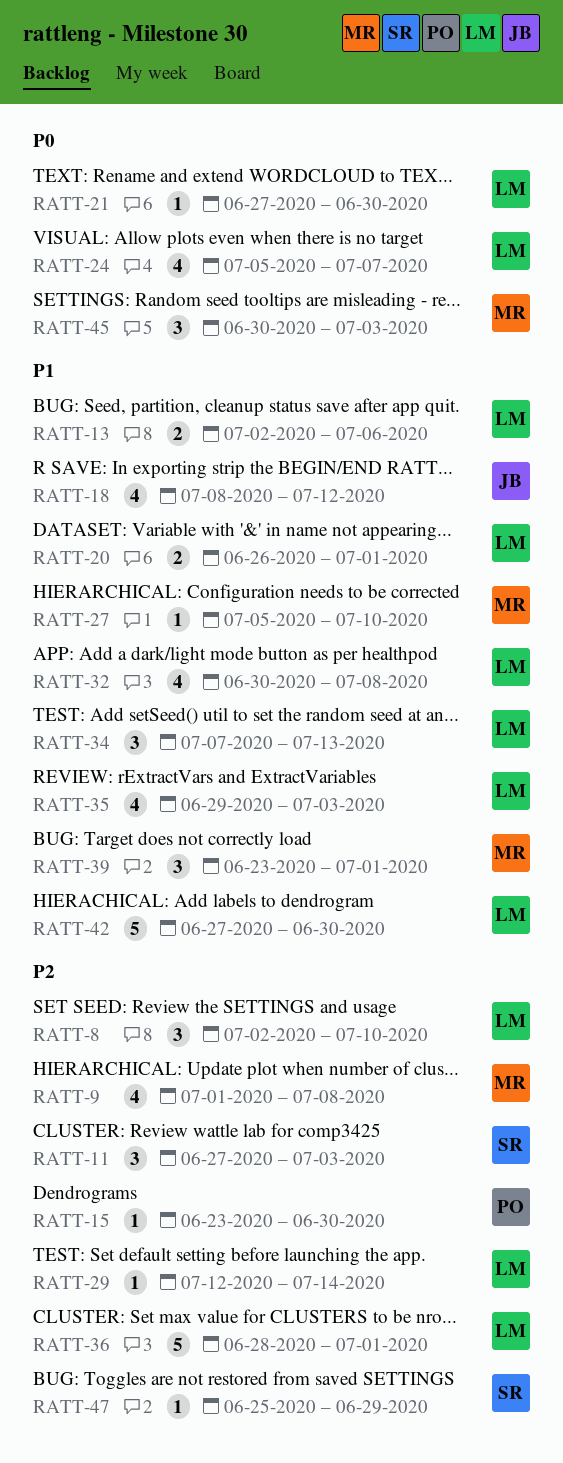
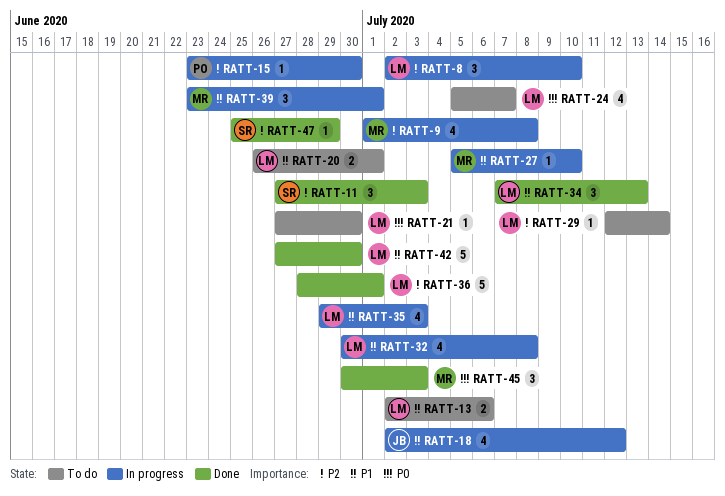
RATT-18, start: Jul 8 -> Jul 2

